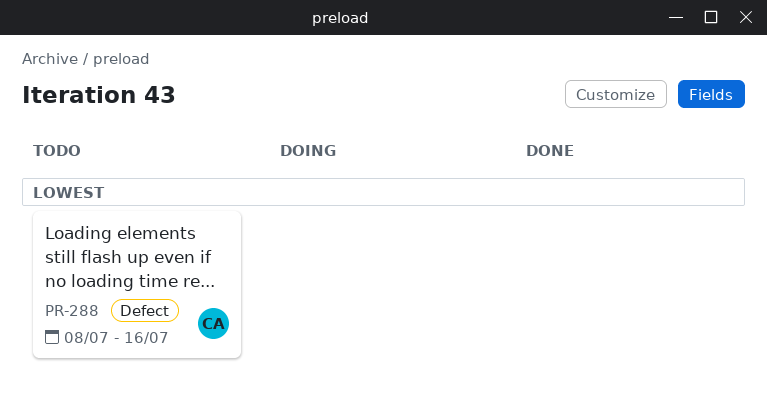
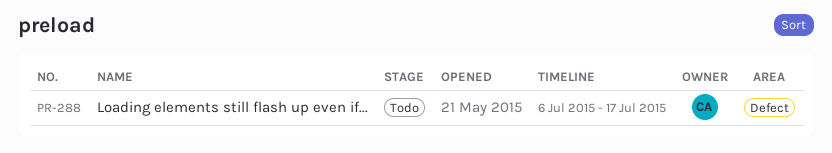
PR-288, start: Jul 8 -> Jul 6
PR-288, due: Jul 16 -> Jul 17

